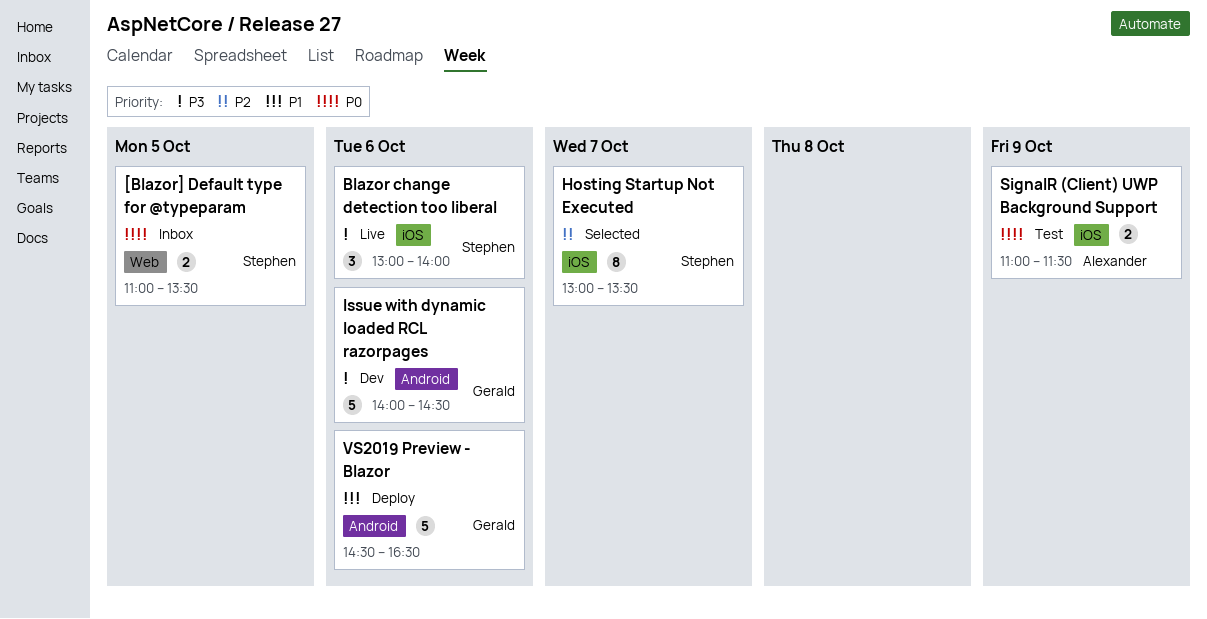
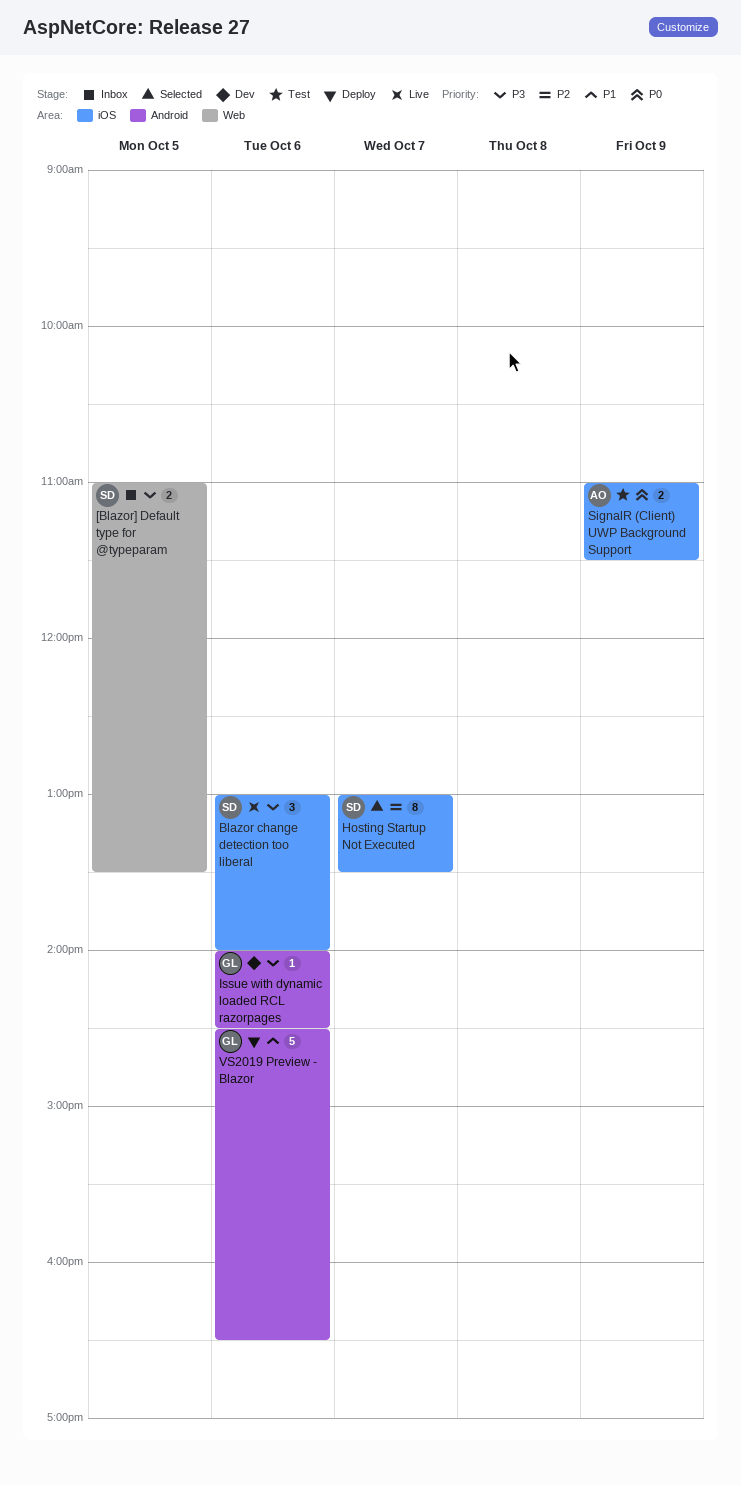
[Blazor] Default type for @typeparam, priority: P0 -> P3
Issue with dynamic loaded RCL razorpages, estimate: 5 -> 1

